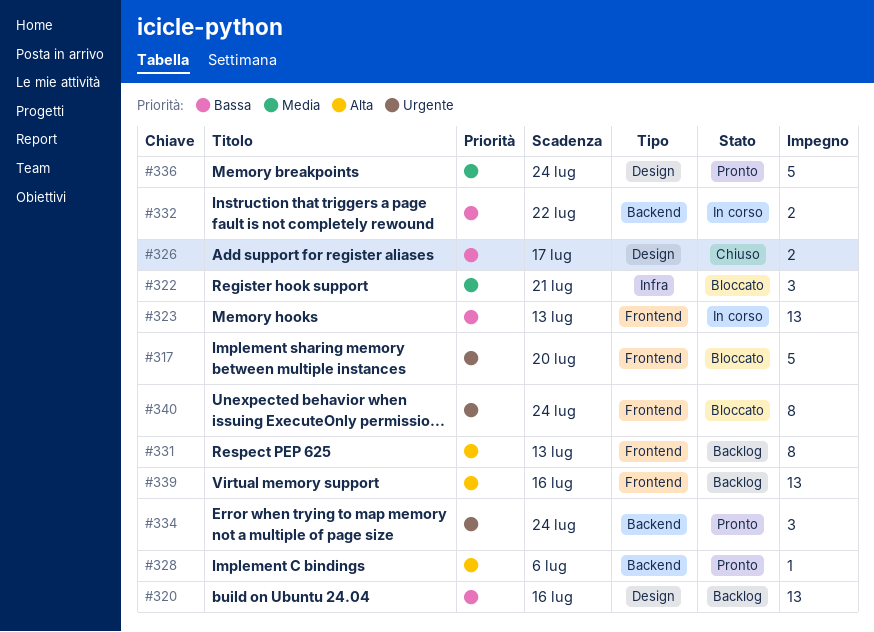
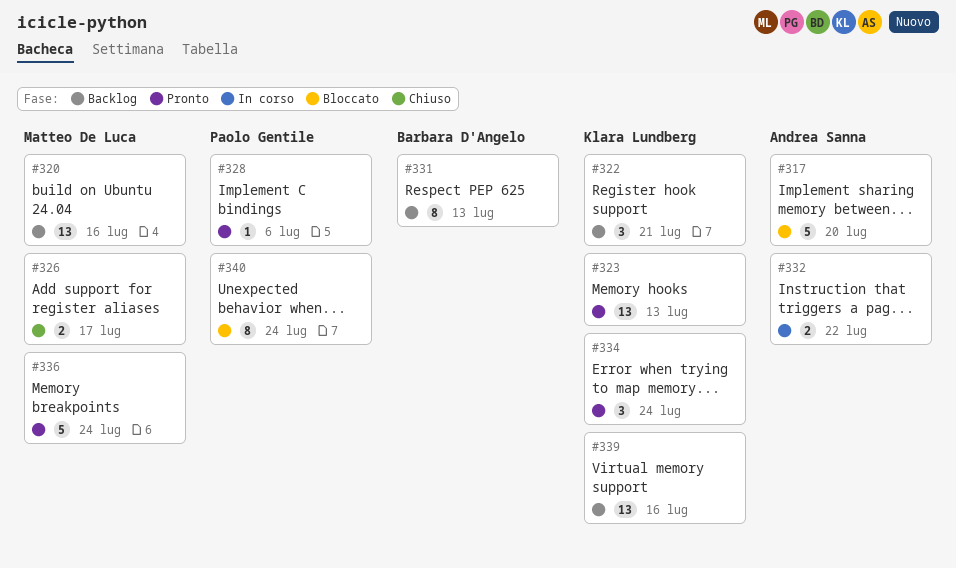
#322, status: Bloccato -> Backlog
#323, status: In corso -> Pronto

